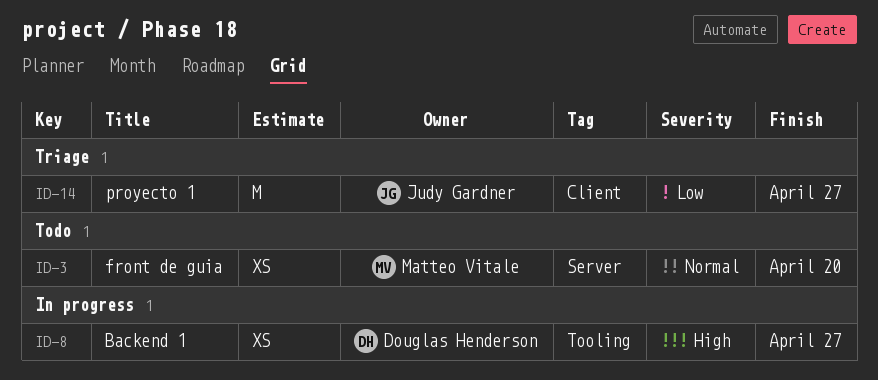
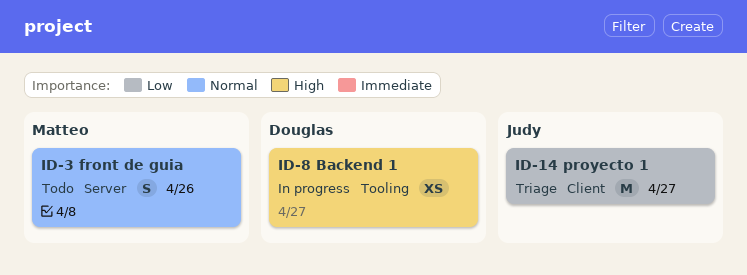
ID-3, estimate: XS -> S
ID-3, due: Apr 20 -> Apr 26

